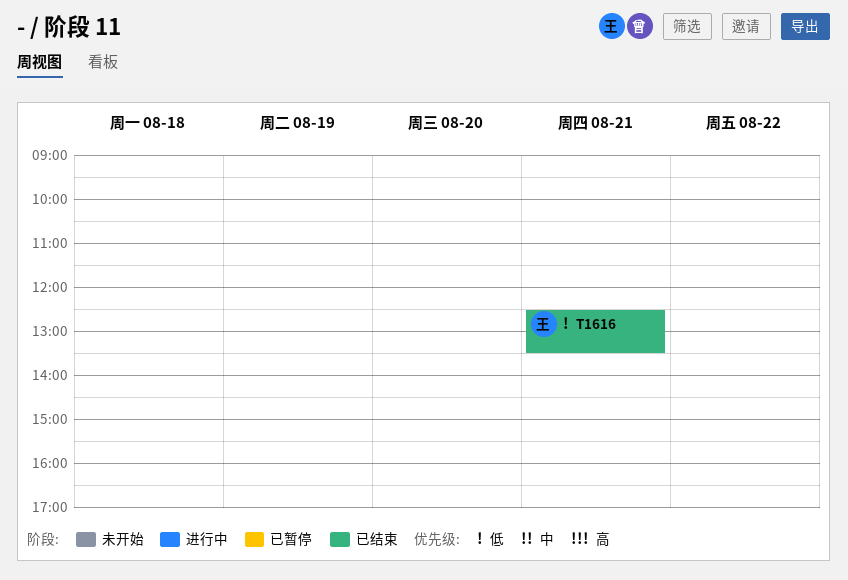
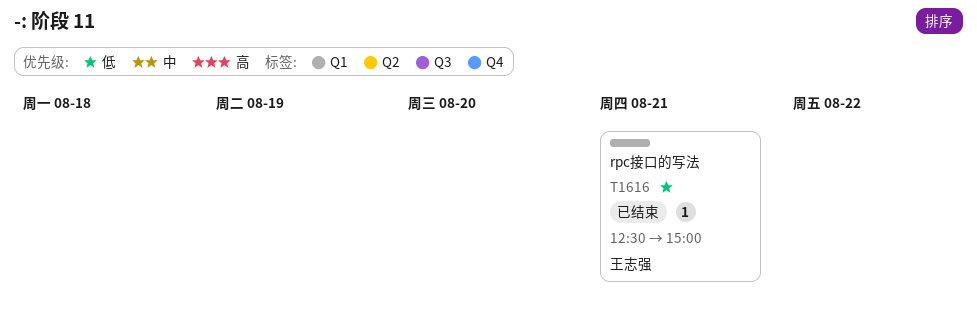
T1616, ends: 13:30 -> 15:00

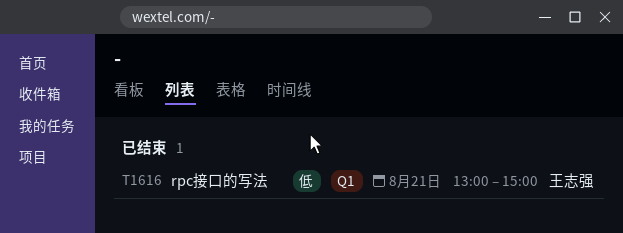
T1616, begins: 12:30 -> 13:00

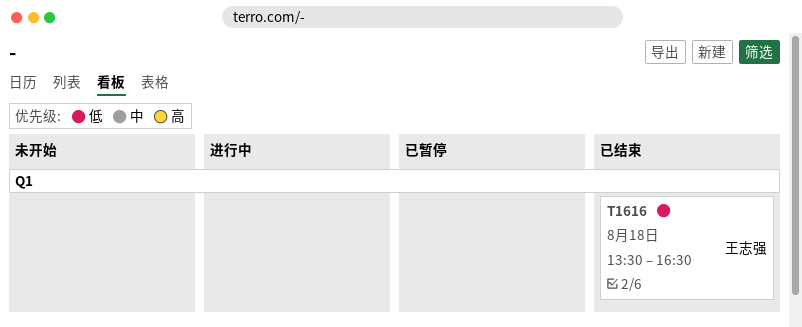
T1616, day: Aug 21 -> Aug 18
T1616, begins: 13:00 -> 13:30
T1616, ends: 15:00 -> 16:30

